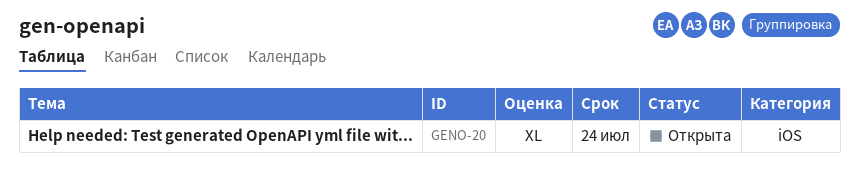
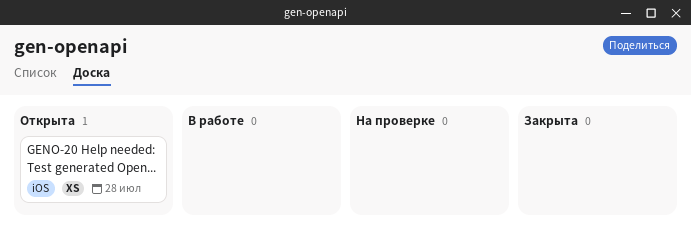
GENO-20, estimate: XL -> XS
GENO-20, due: Jul 24 -> Jul 28

